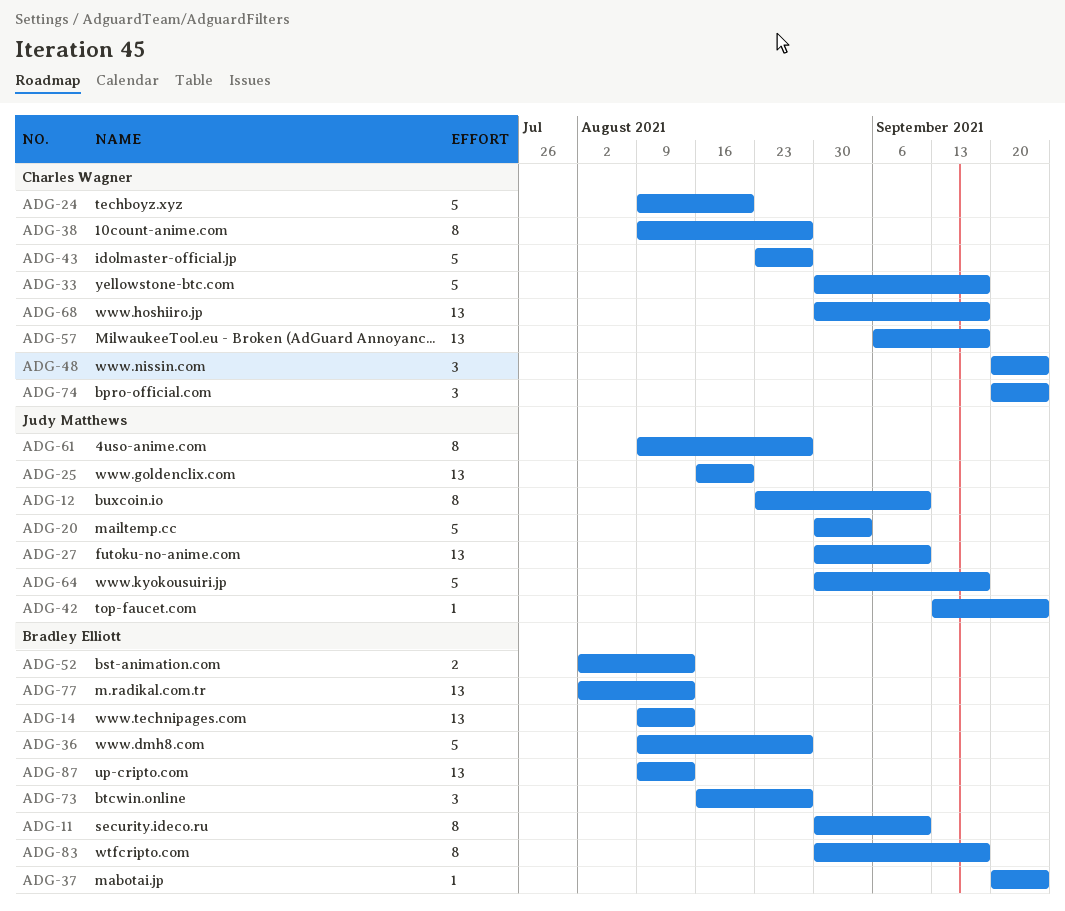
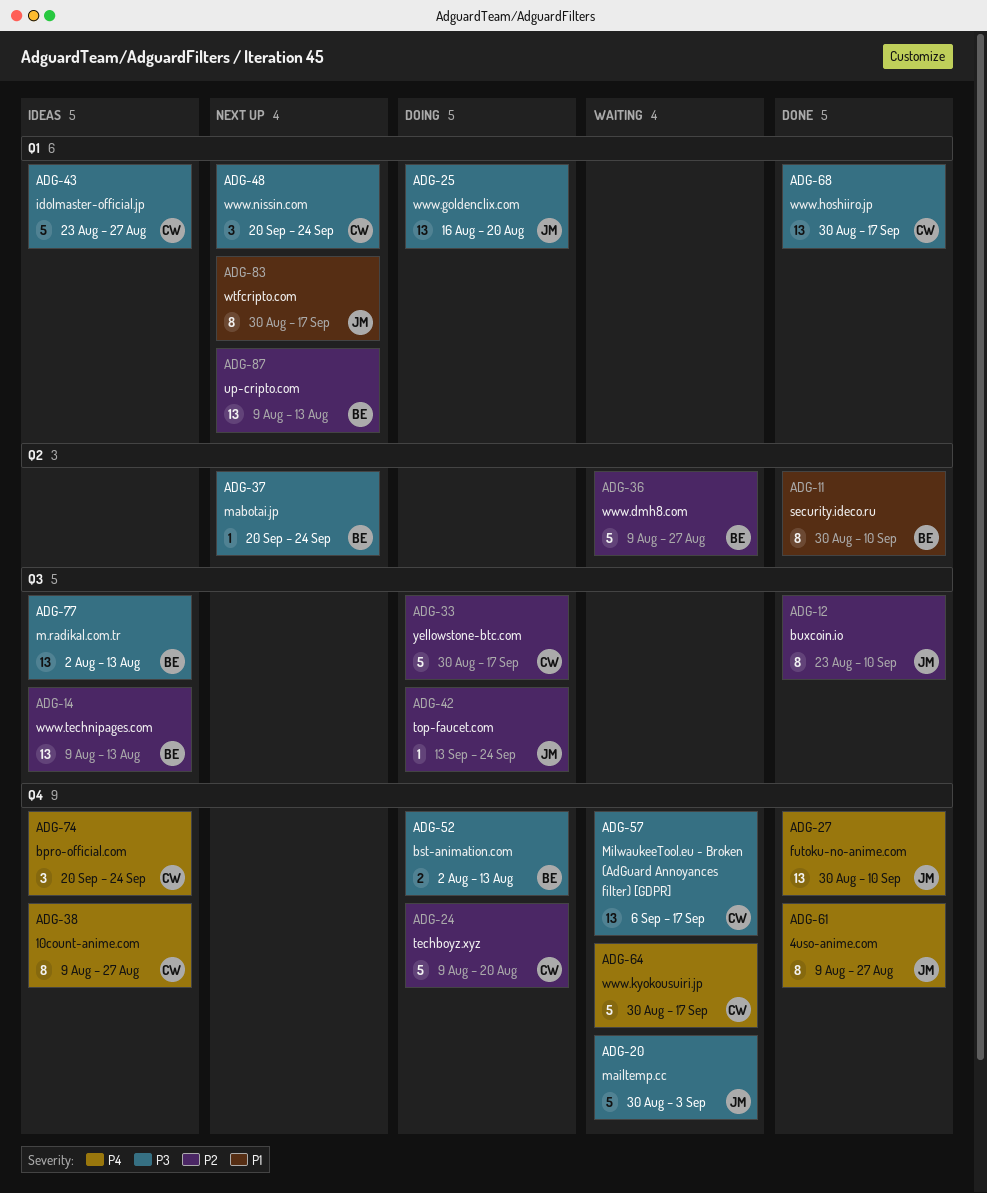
ADG-64, owner: Judy Matthews -> Charles Wagner
ADG-73: present -> none
ADG-83, owner: Bradley Elliott -> Judy Matthews

